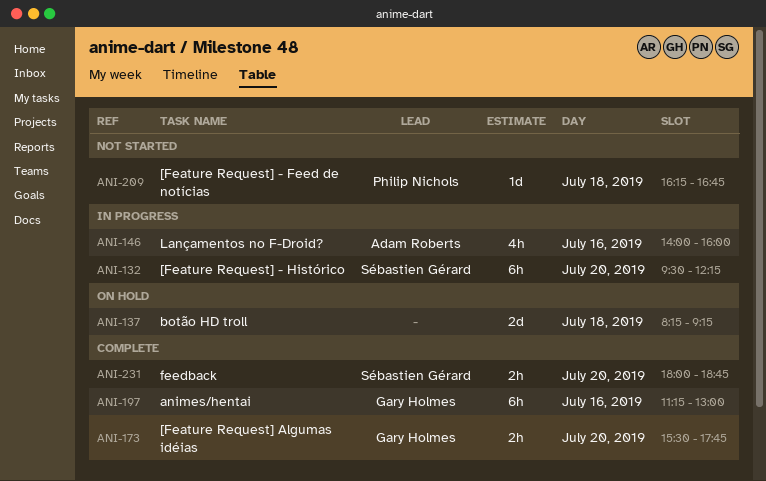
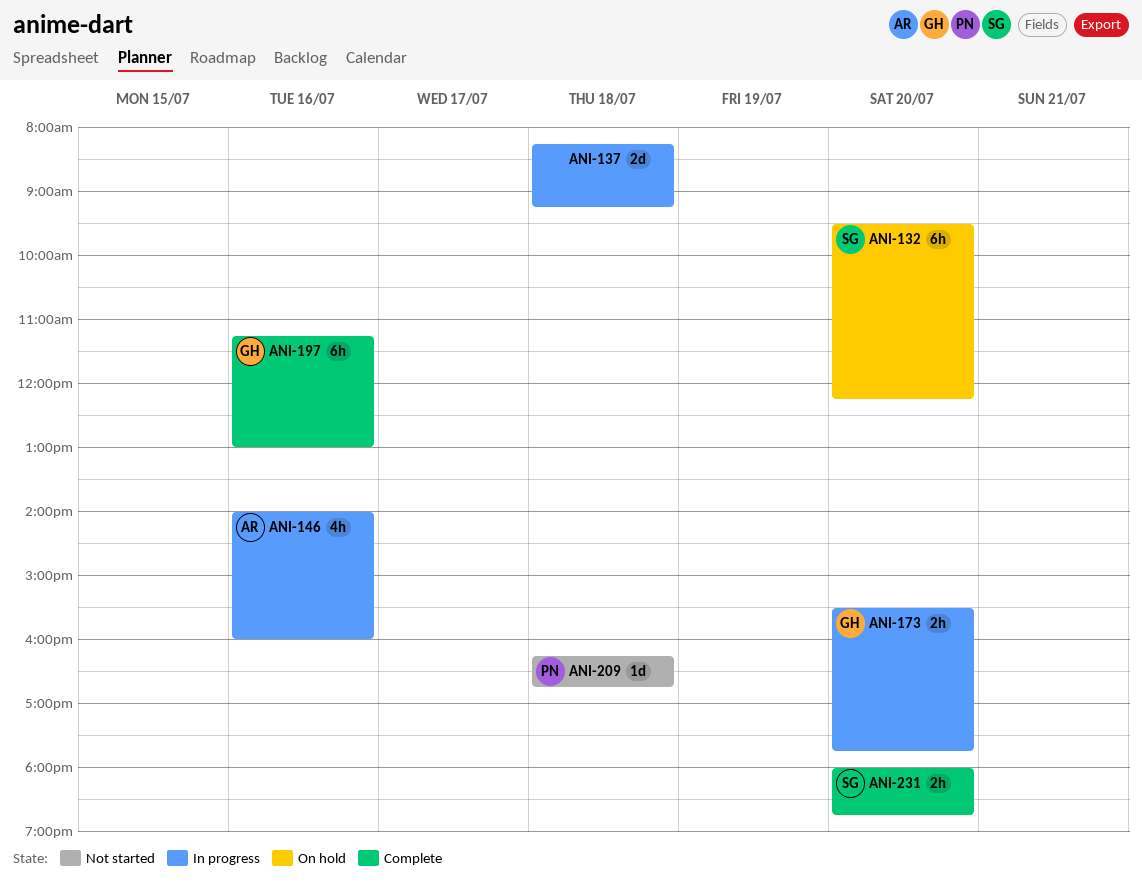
ANI-132, status: In progress -> On hold
ANI-137, status: On hold -> In progress
ANI-173, status: Complete -> In progress

